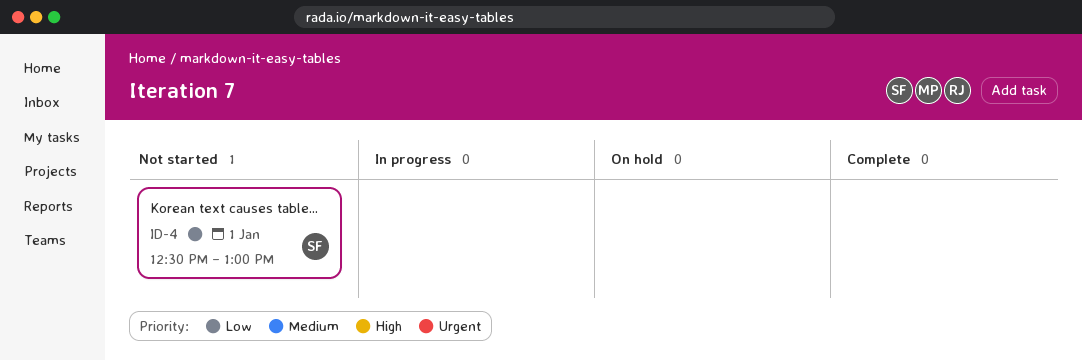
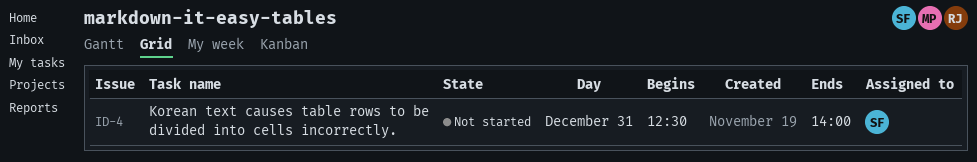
ID-4, day: Jan 1 -> Dec 31
ID-4, ends: 13:00 -> 14:00

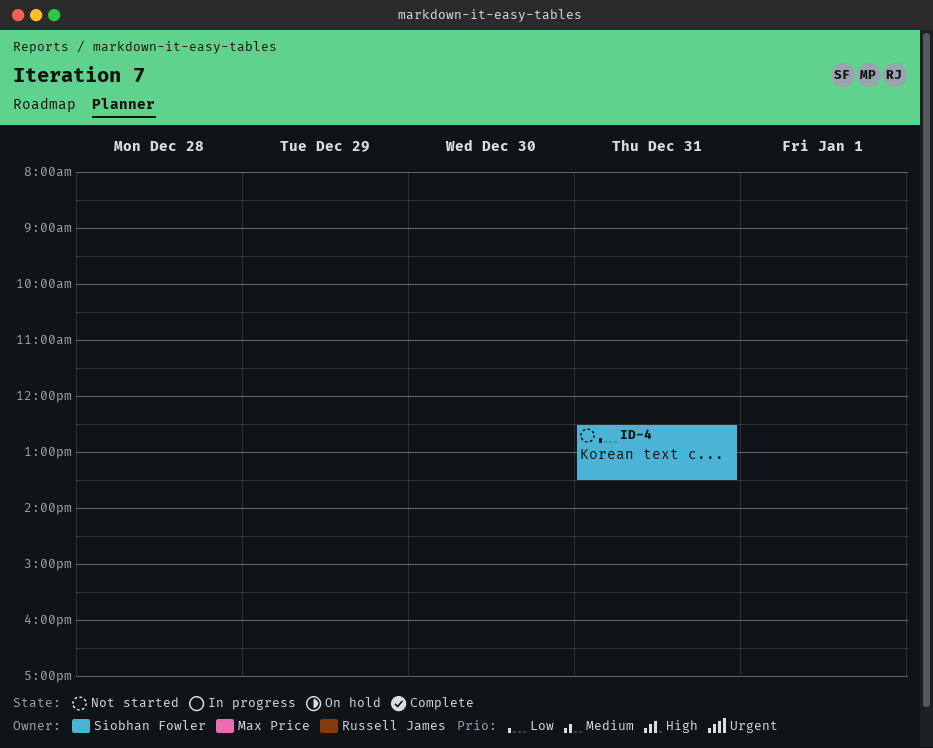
ID-4, ends: 14:00 -> 13:30

